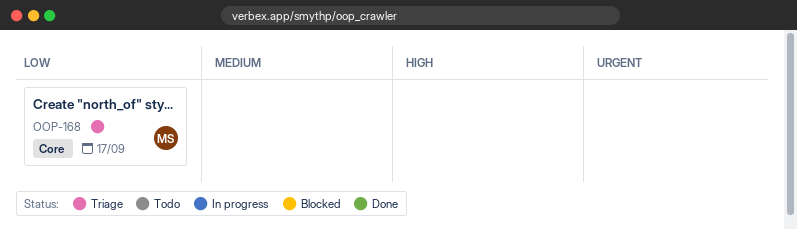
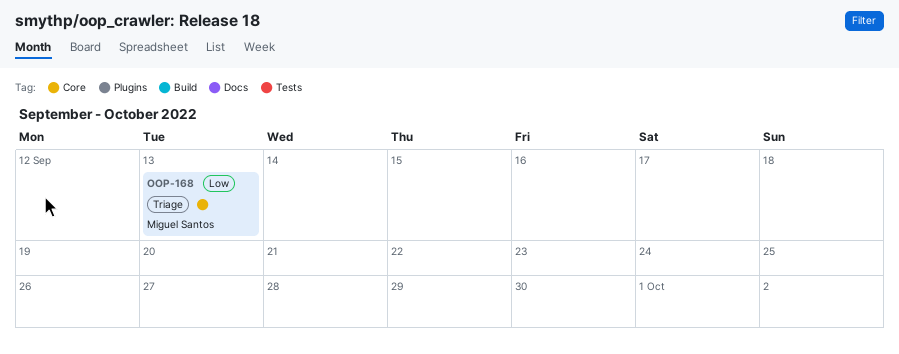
OOP-168, due: Sep 17 -> Sep 13

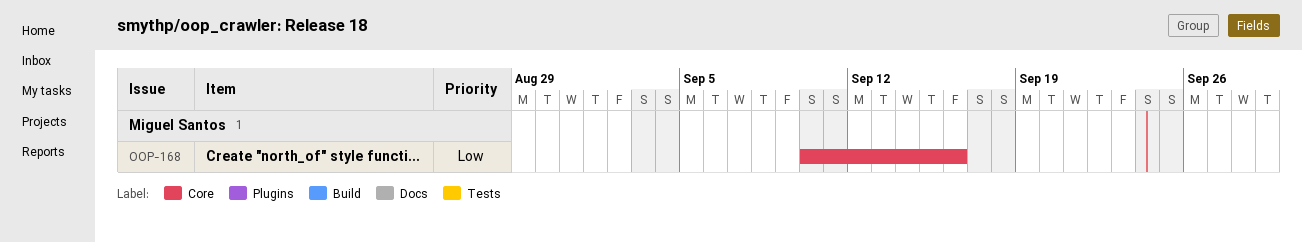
OOP-168, due: Sep 13 -> Sep 16

